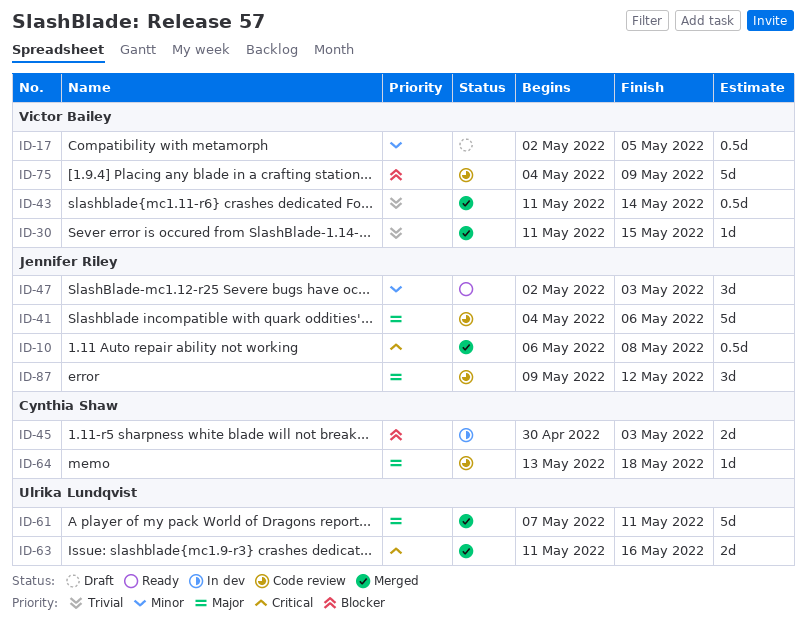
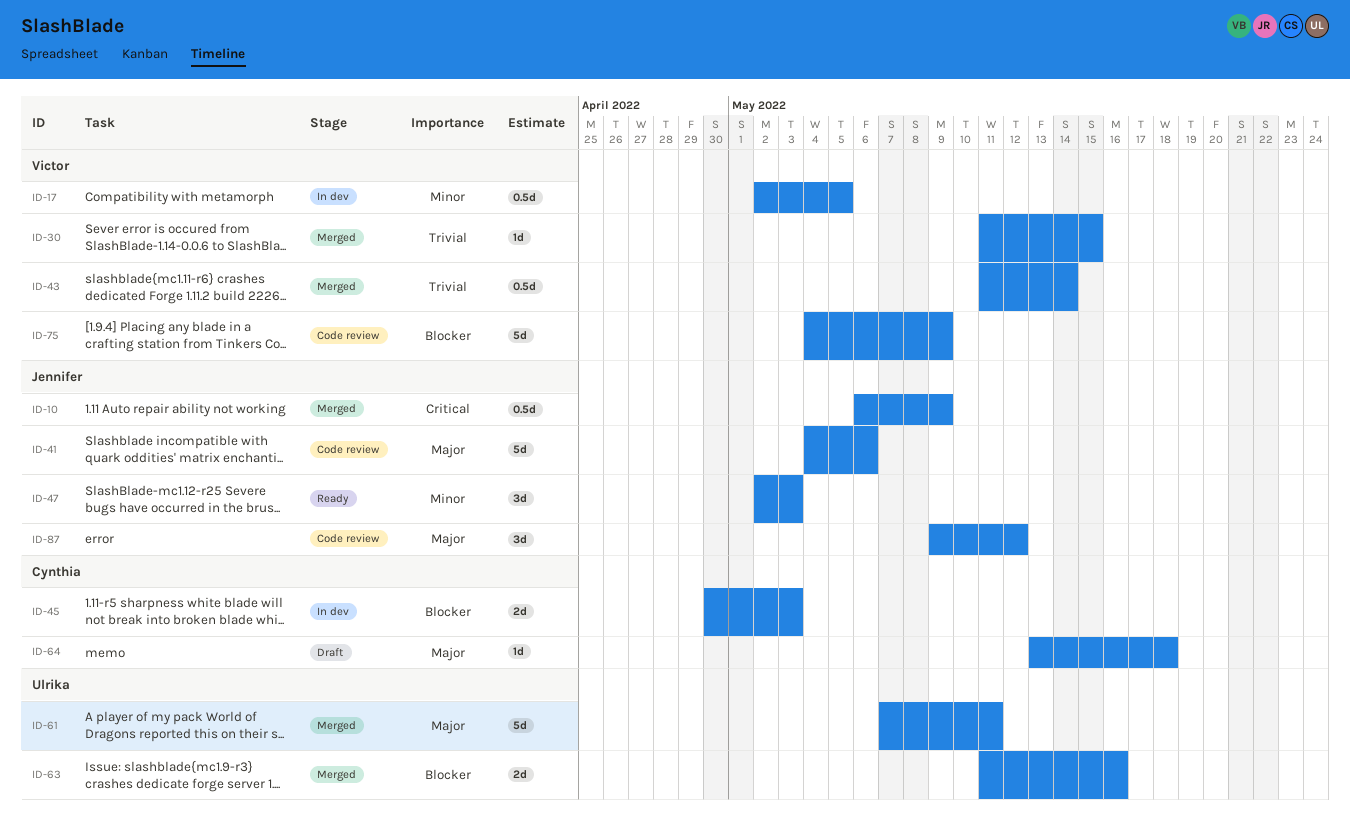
ID-10, due: May 8 -> May 9
ID-17, status: Draft -> In dev
ID-63, priority: Critical -> Blocker
ID-64, status: Code review -> Draft

